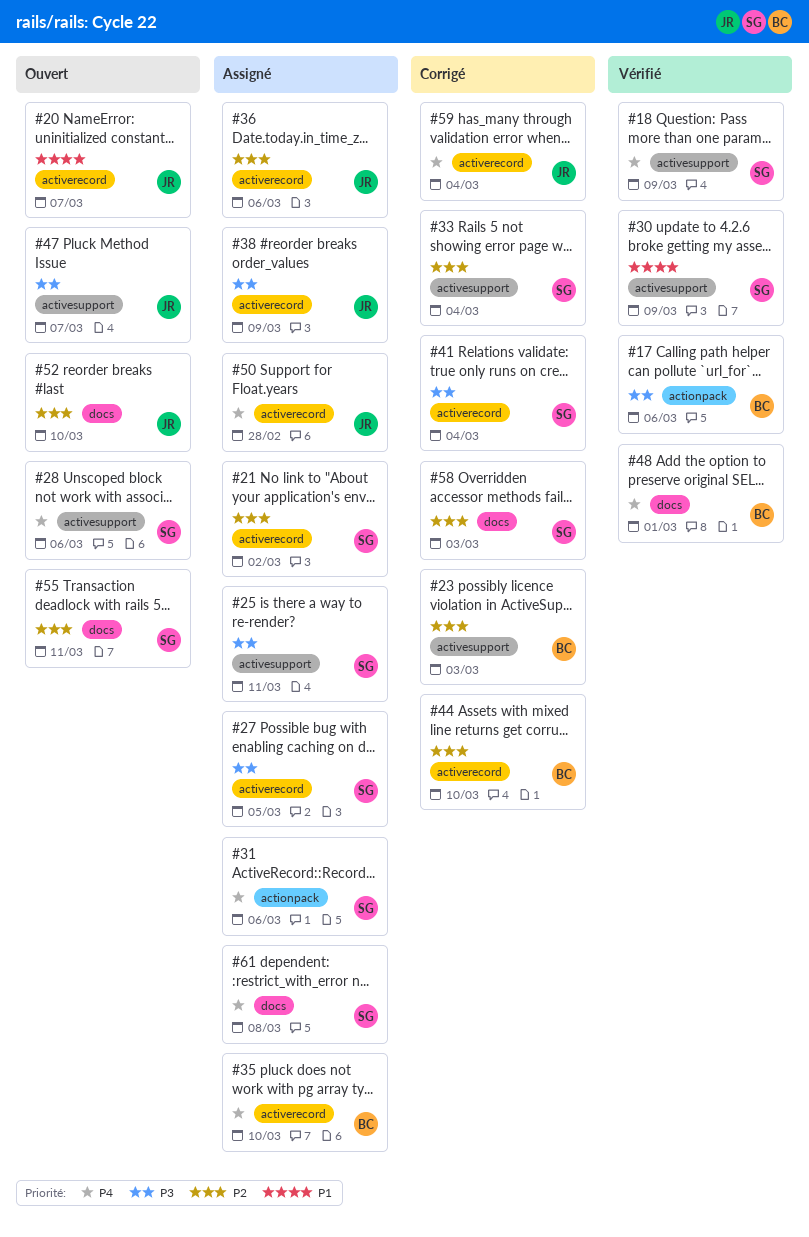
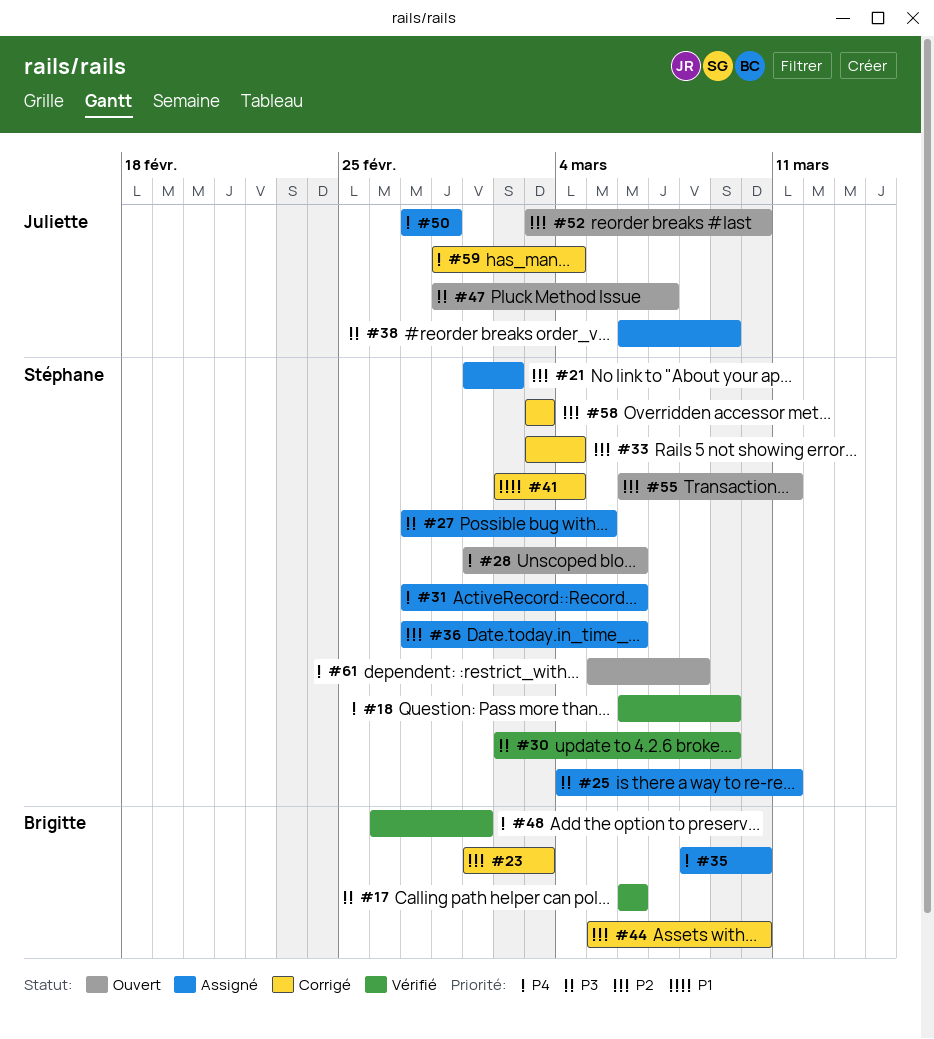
#20: present -> none
#30, priority: P1 -> P3
#36, owner: Juliette -> Stéphane
#41, priority: P3 -> P1
#61, status: Assigné -> Ouvert

